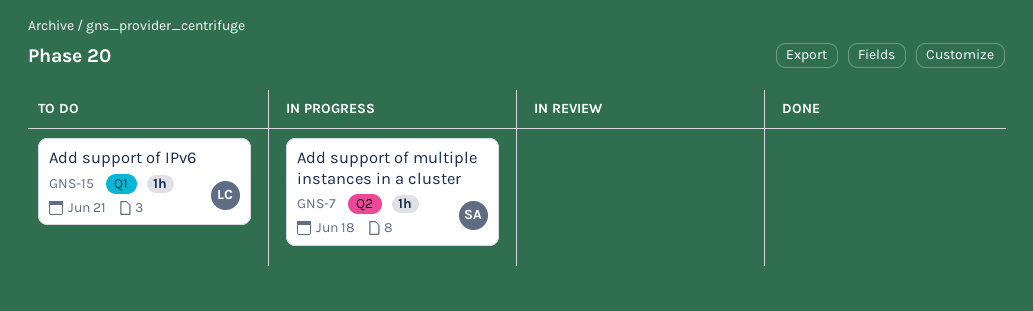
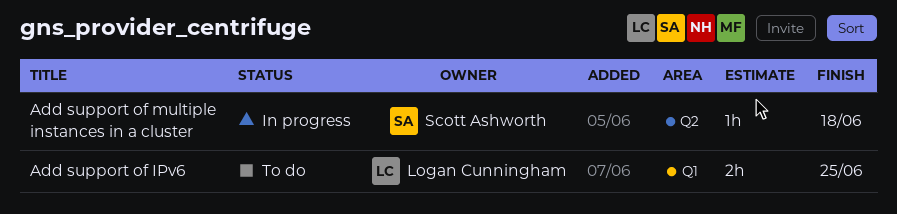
Add support of IPv6, estimate: 1h -> 2h
Add support of IPv6, due: Jun 21 -> Jun 25

